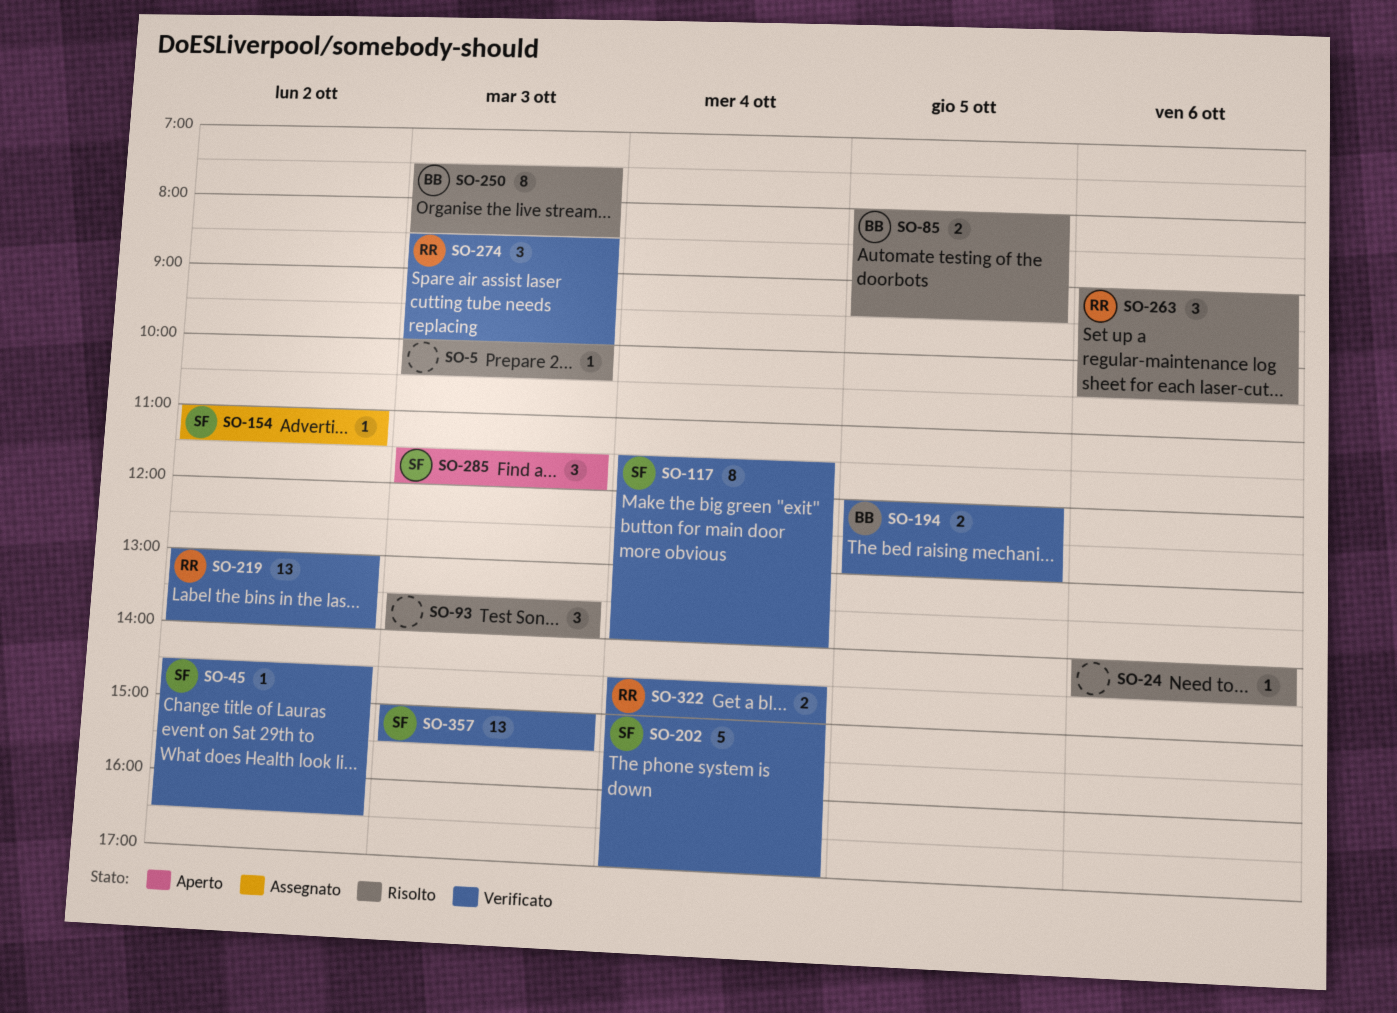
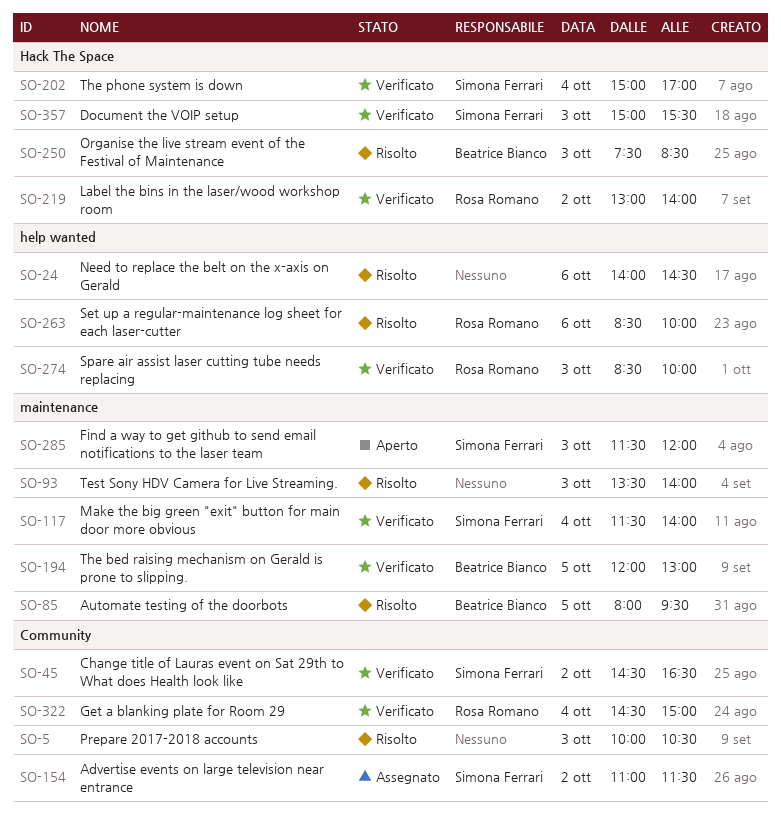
SO-263, begins: 09:00 -> 08:30
SO-263, ends: 10:30 -> 10:00

